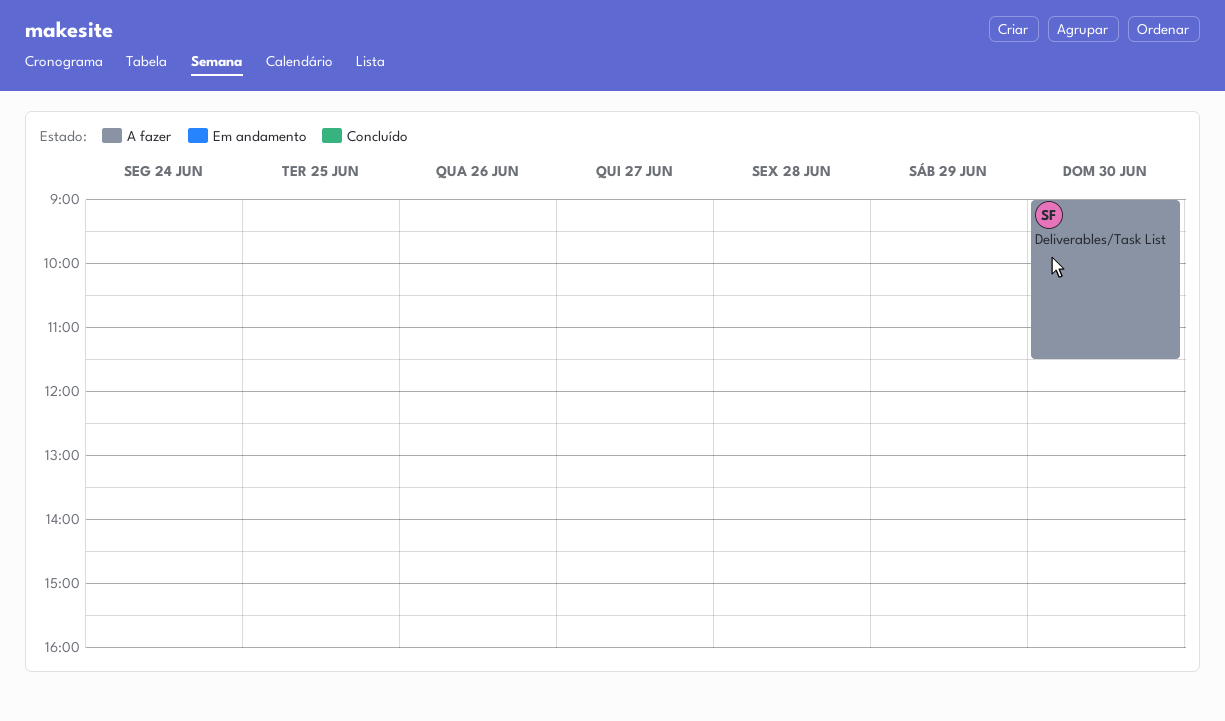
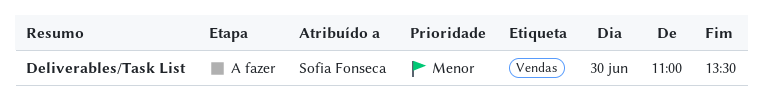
Deliverables/Task List, begins: 09:00 -> 11:00
Deliverables/Task List, ends: 11:30 -> 13:30

